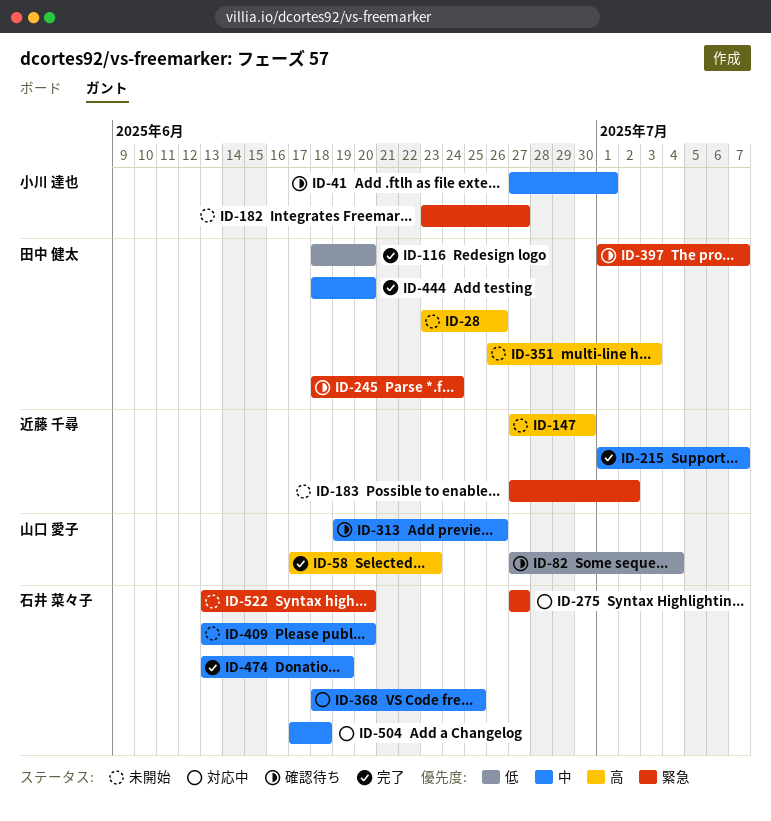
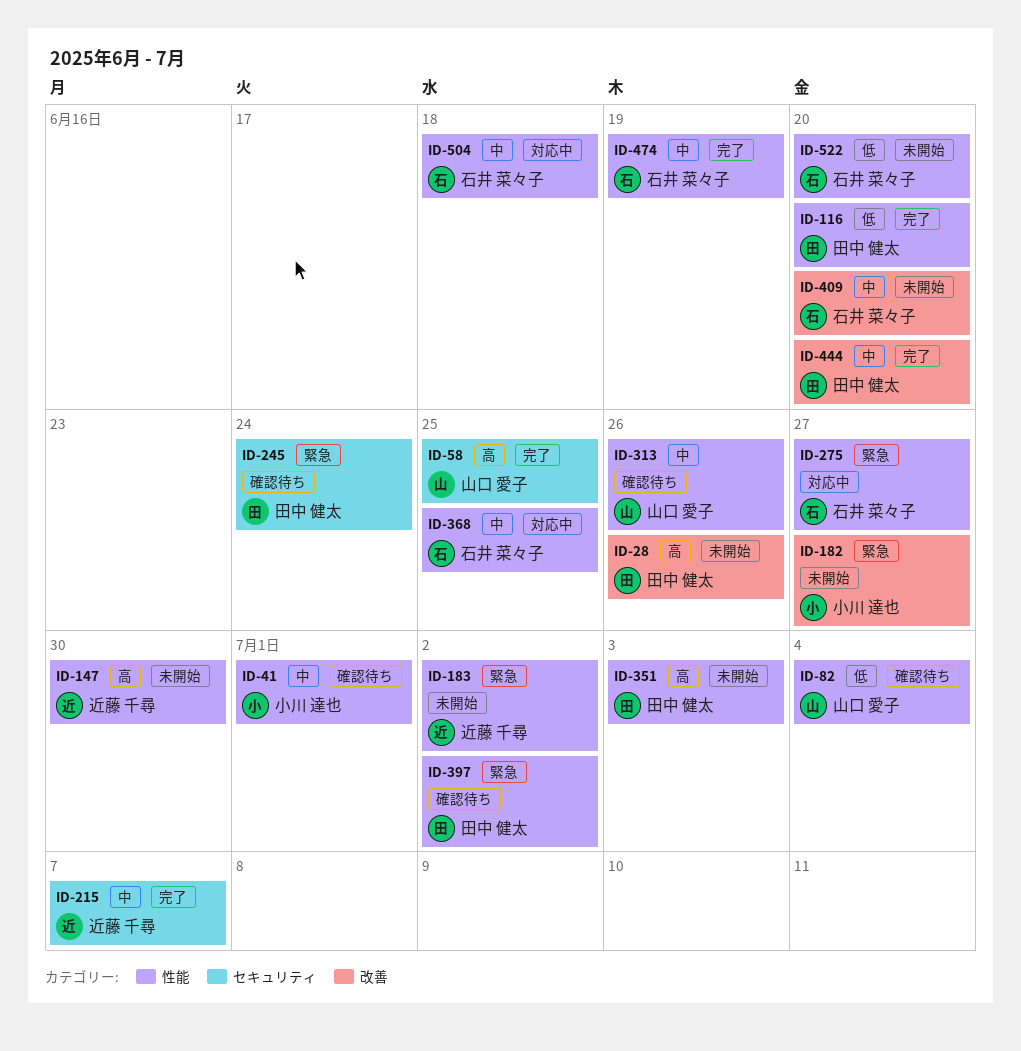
ID-58, due: Jun 23 -> Jun 25
ID-397, due: Jul 7 -> Jul 2
ID-522, priority: 緊急 -> 低

